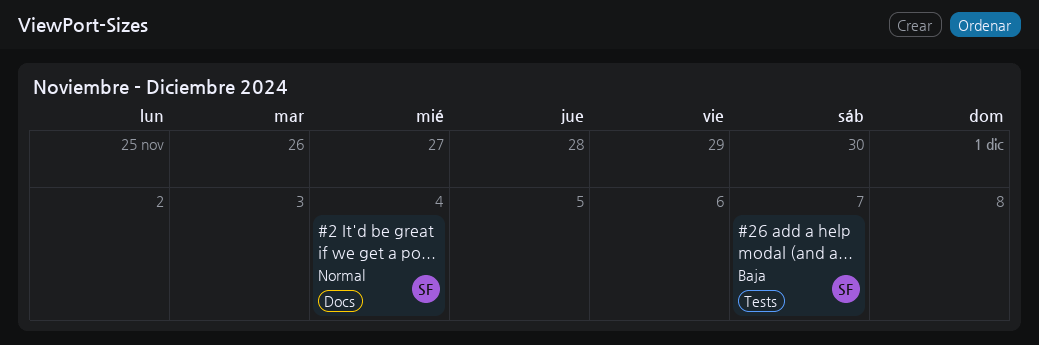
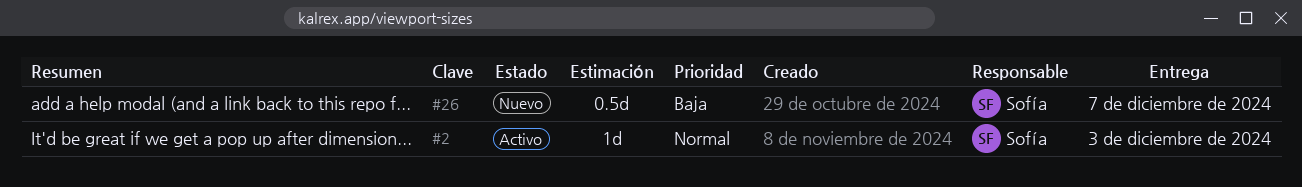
#2, due: Dec 4 -> Dec 3

